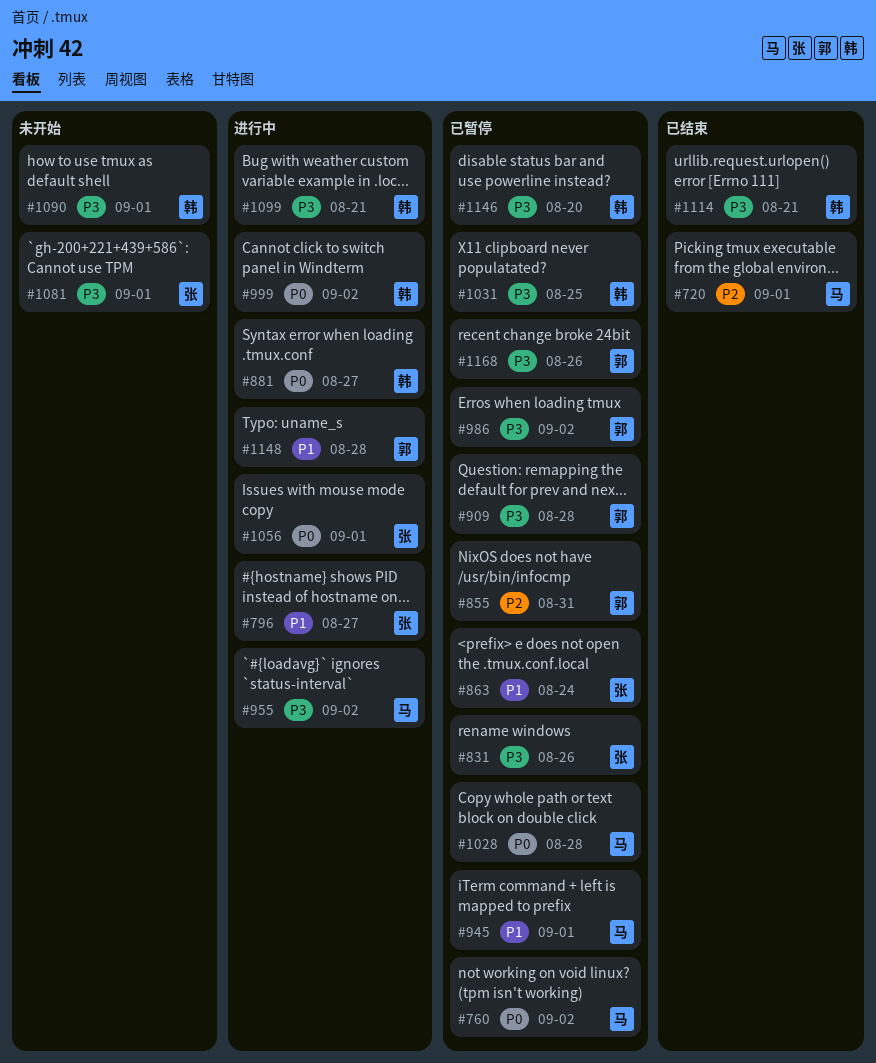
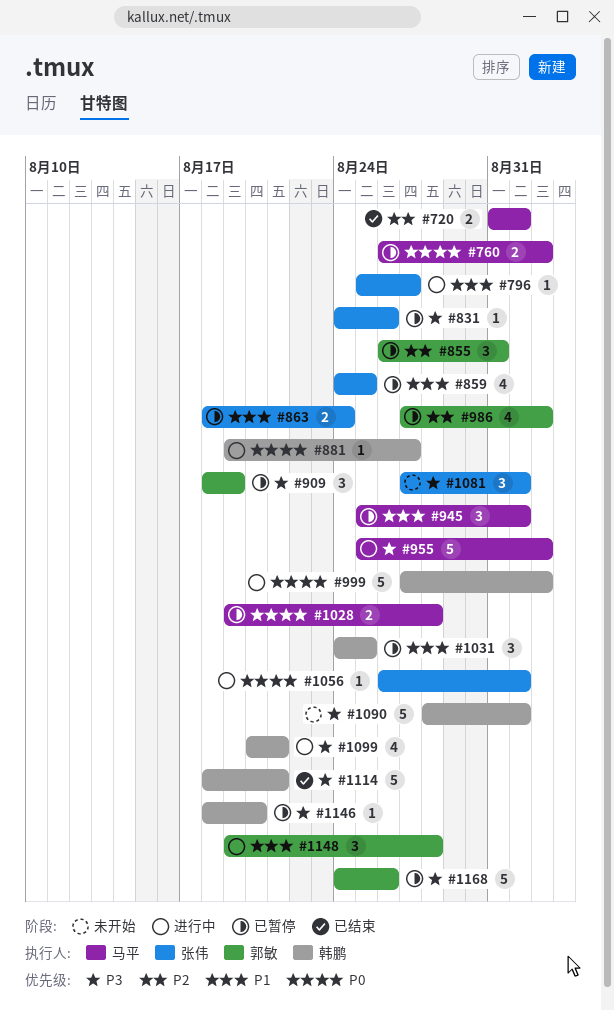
#859: none -> present
#909, due: Aug 28 -> Aug 19
#986, priority: P3 -> P2
#1031, priority: P3 -> P1

